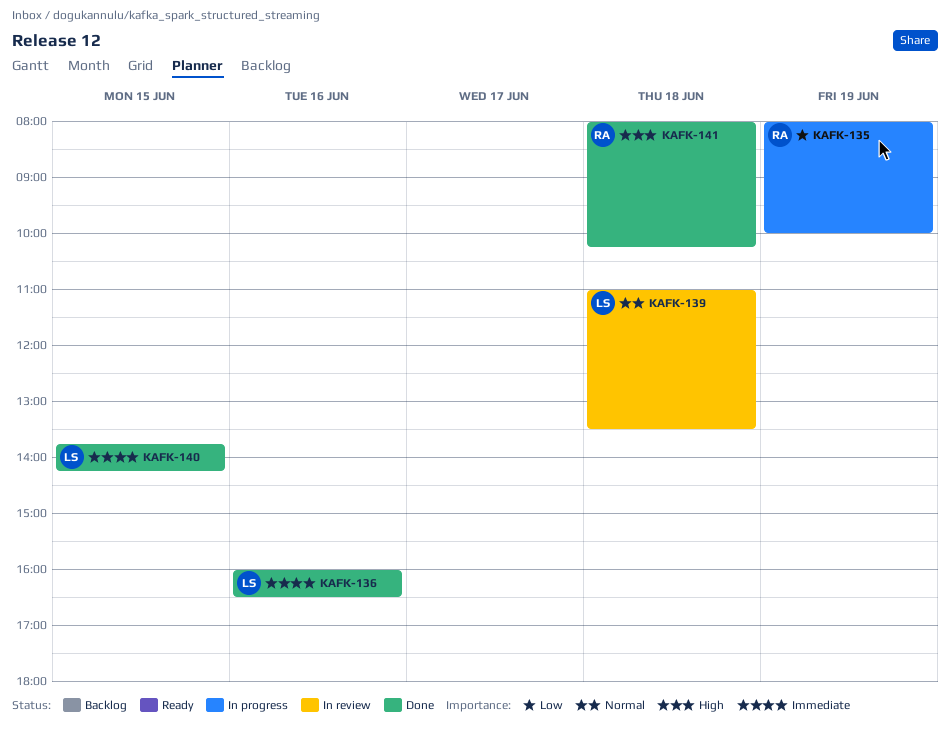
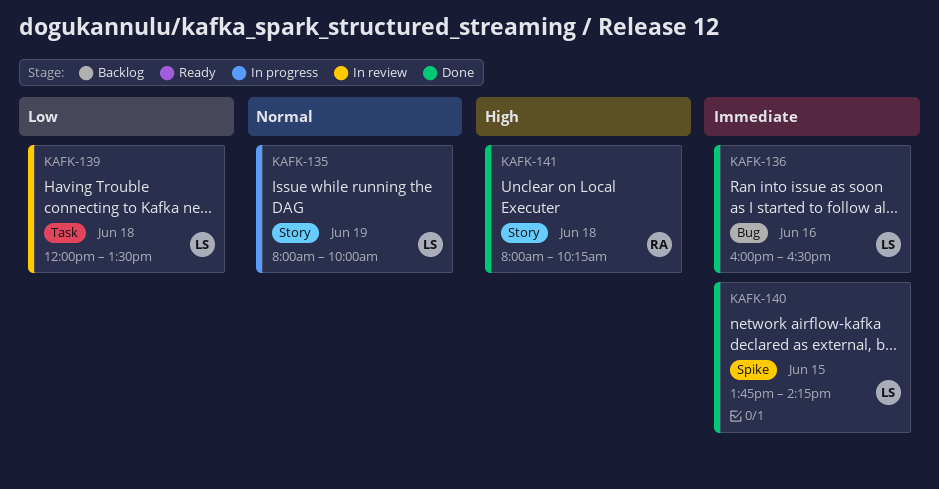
KAFK-135, owner: RA -> LS
KAFK-135, priority: Low -> Normal
KAFK-139, priority: Normal -> Low
KAFK-139, begins: 11:00 -> 12:00

